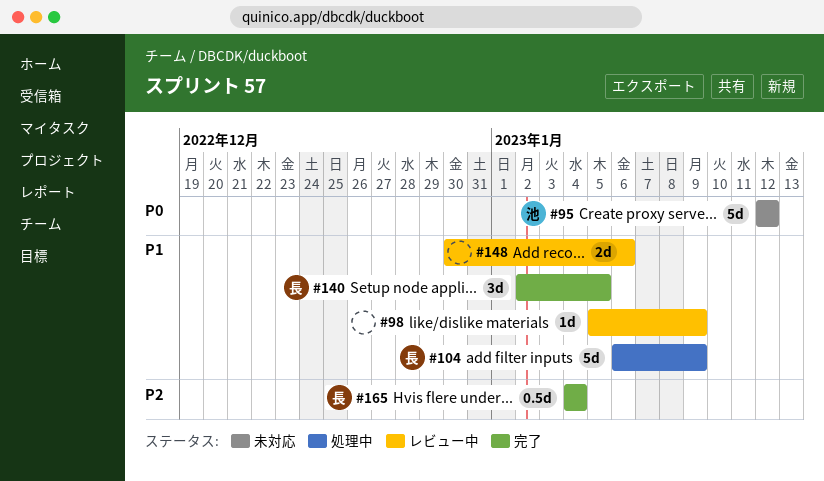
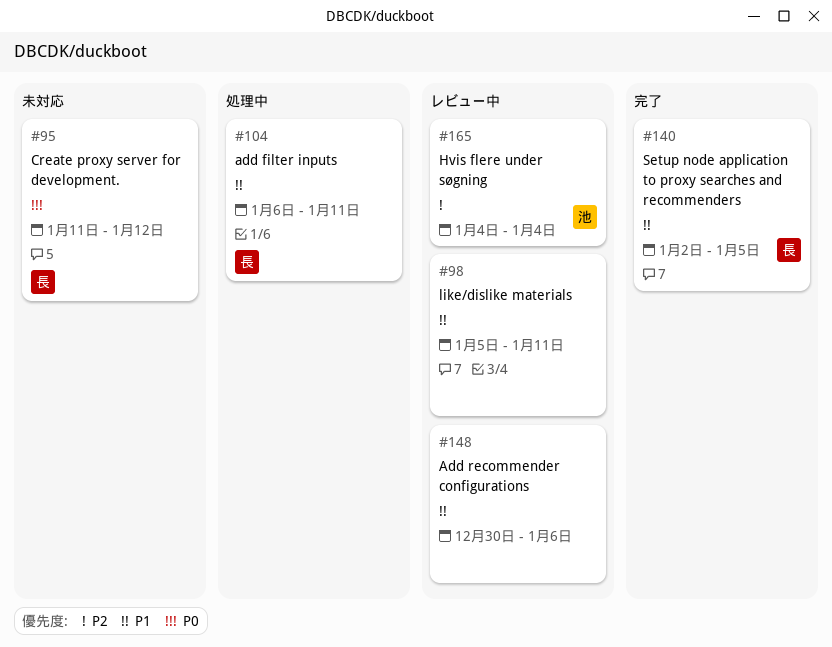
#95, owner: 池 -> 長
#95, start: Jan 12 -> Jan 11
#98, due: Jan 9 -> Jan 11
#104, due: Jan 9 -> Jan 11
#165, status: 完了 -> レビュー中
#165, owner: 長 -> 池

